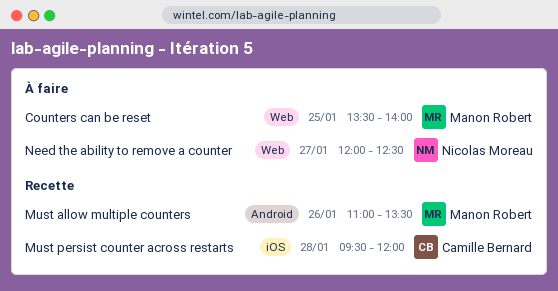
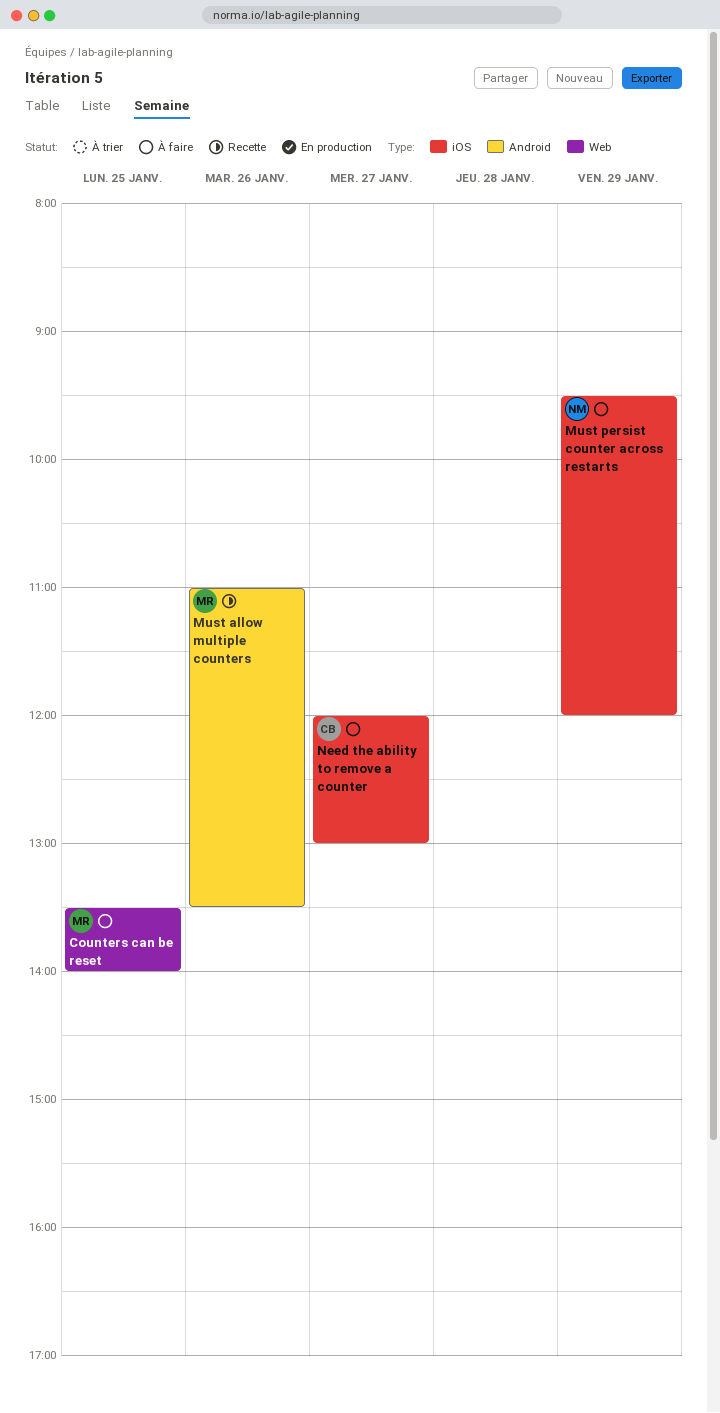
Must persist counter across restarts, status: Recette -> À faire
Must persist counter across restarts, owner: Camille Bernard -> Nicolas Moreau
Must persist counter across restarts, day: Jan 28 -> Jan 29
Need the ability to remove a counter, owner: Nicolas Moreau -> Camille Bernard
Need the ability to remove a counter, label: Web -> iOS
Need the ability to remove a counter, ends: 12:30 -> 13:00

